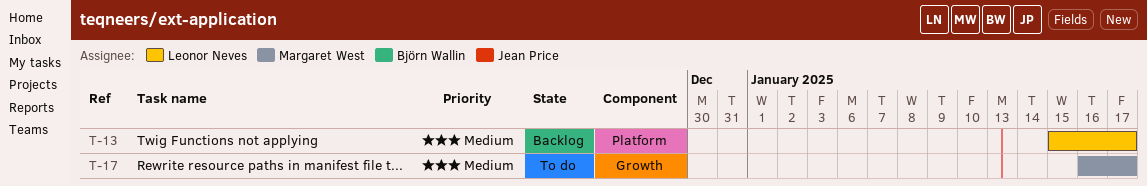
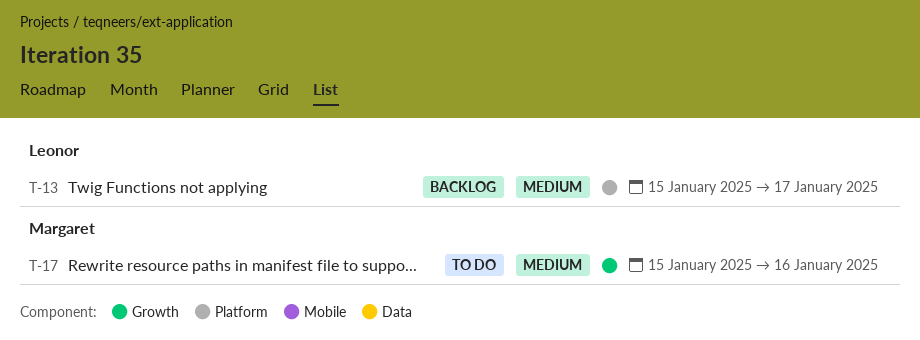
T-17, start: Jan 16 -> Jan 15
T-17, due: Jan 17 -> Jan 16

